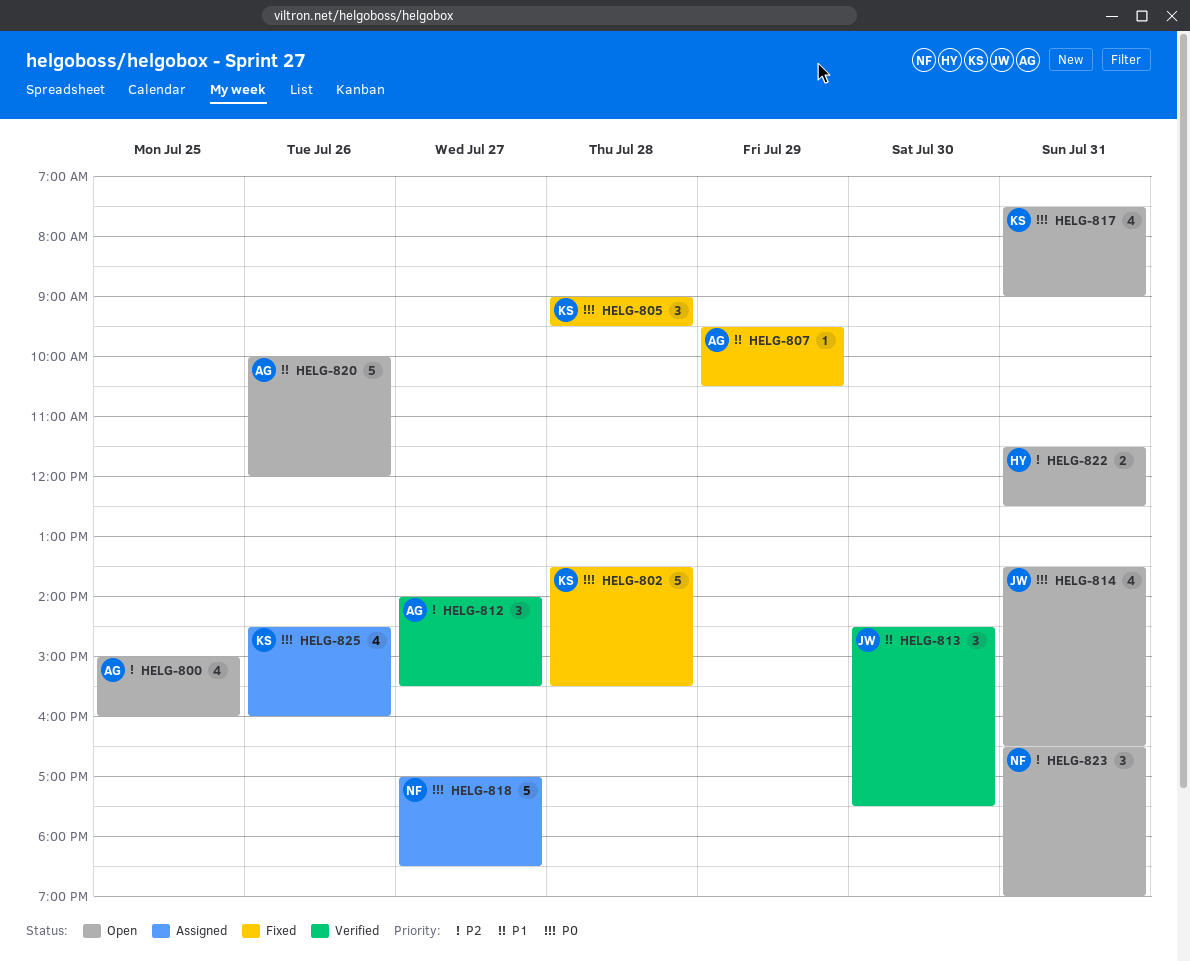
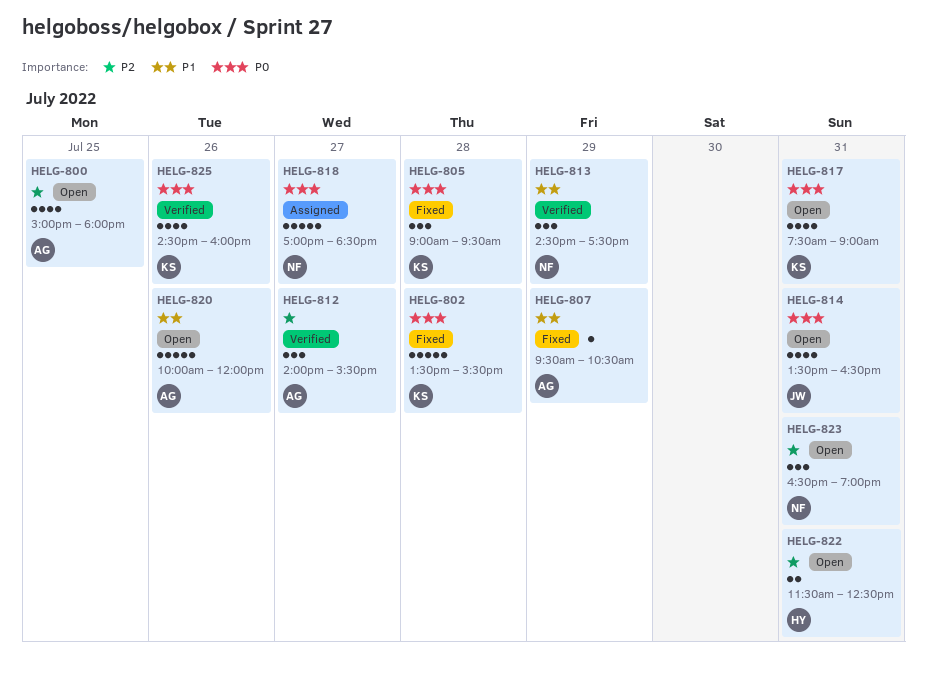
HELG-800, ends: 16:00 -> 18:00
HELG-813, owner: JW -> NF
HELG-813, day: Jul 30 -> Jul 29
HELG-825, status: Assigned -> Verified

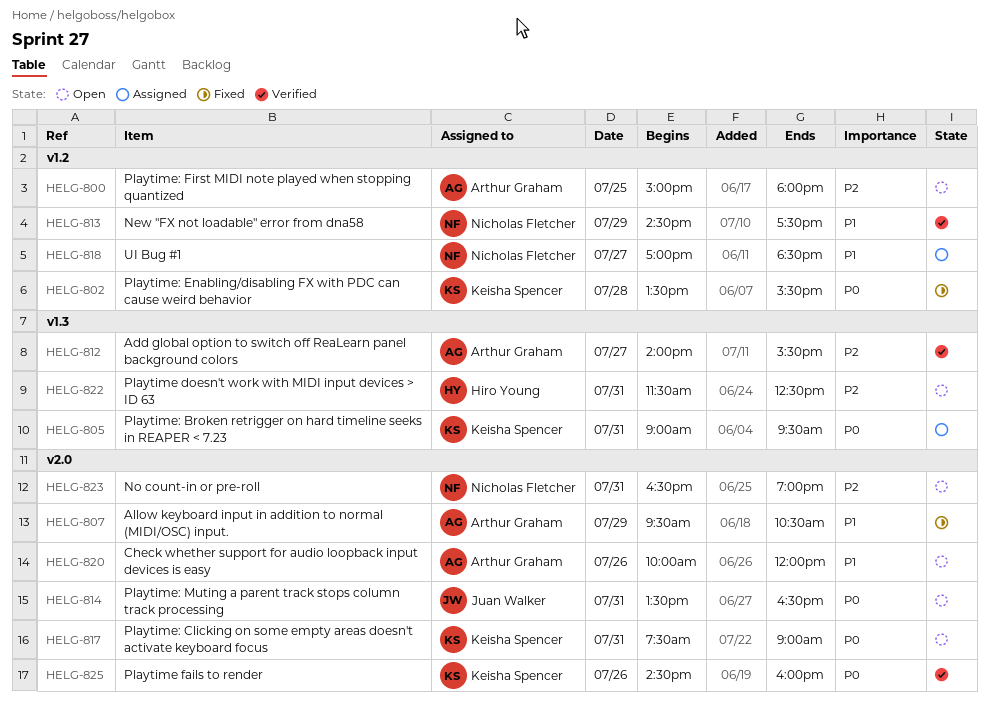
HELG-805, status: Fixed -> Assigned
HELG-805, day: Jul 28 -> Jul 31
HELG-818, priority: P0 -> P1

